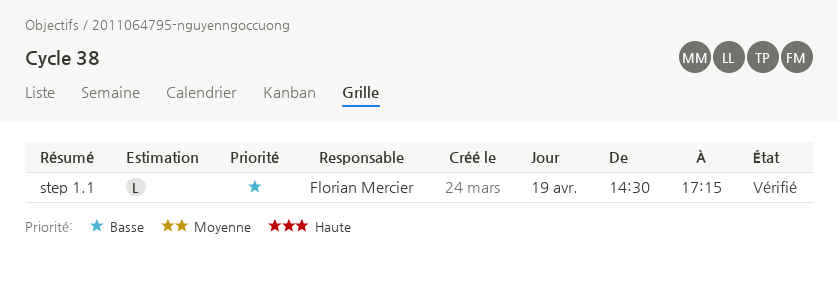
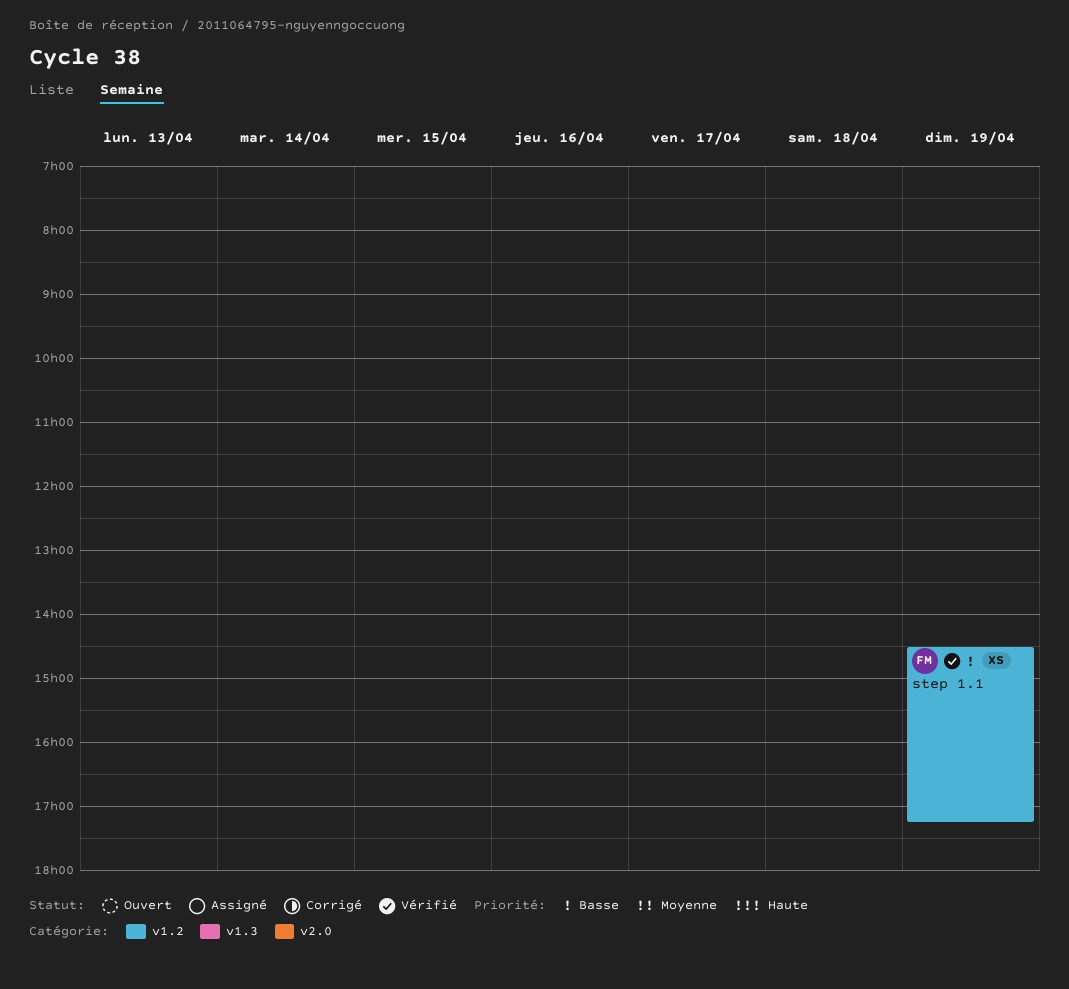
step 1.1, estimate: L -> XS

